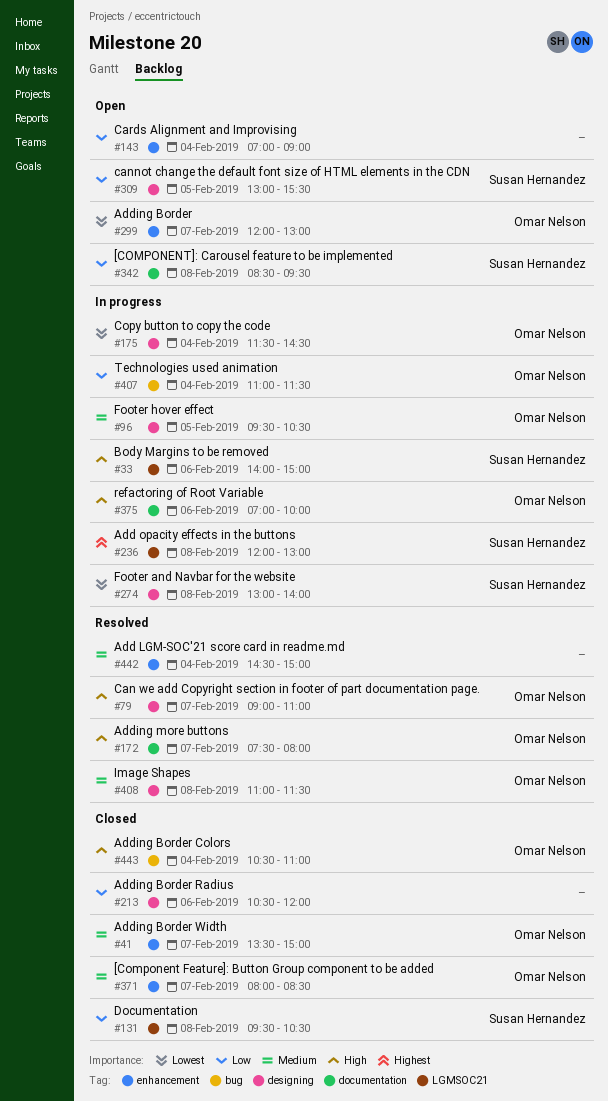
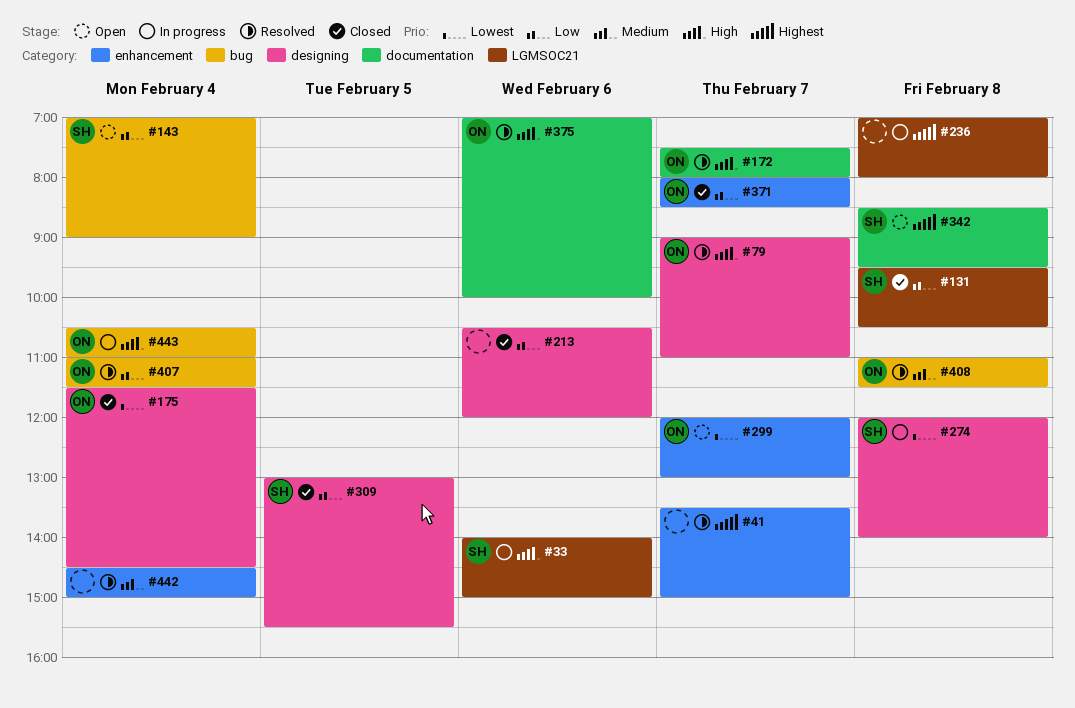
#41, status: Closed -> Resolved
#41, owner: Omar Nelson -> none
#41, priority: Medium -> Highest
#96: present -> none
#143, owner: none -> Susan Hernandez
#143, label: enhancement -> bug
#175, status: In progress -> Closed
#236, owner: Susan Hernandez -> none
#236, begins: 12:00 -> 07:00
#236, ends: 13:00 -> 08:00
#274, begins: 13:00 -> 12:00
#309, status: Open -> Closed
#342, priority: Low -> Highest
#371, priority: Medium -> Low
#375, status: In progress -> Resolved
#407, status: In progress -> Resolved
#408, label: designing -> bug
#443, status: Closed -> In progress

